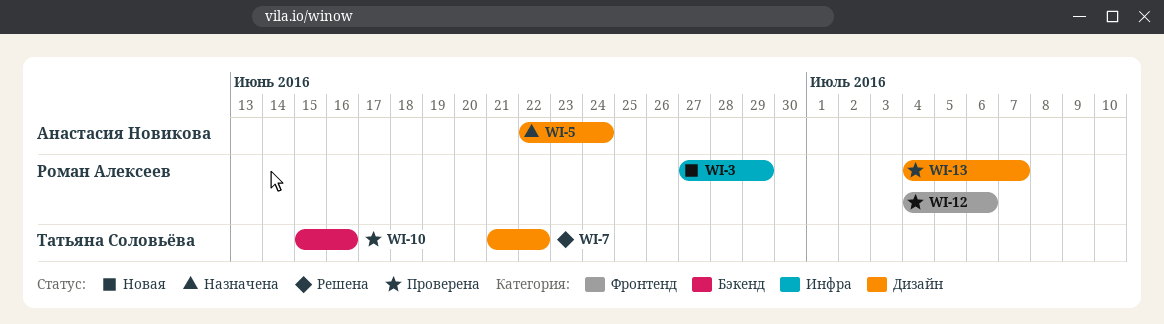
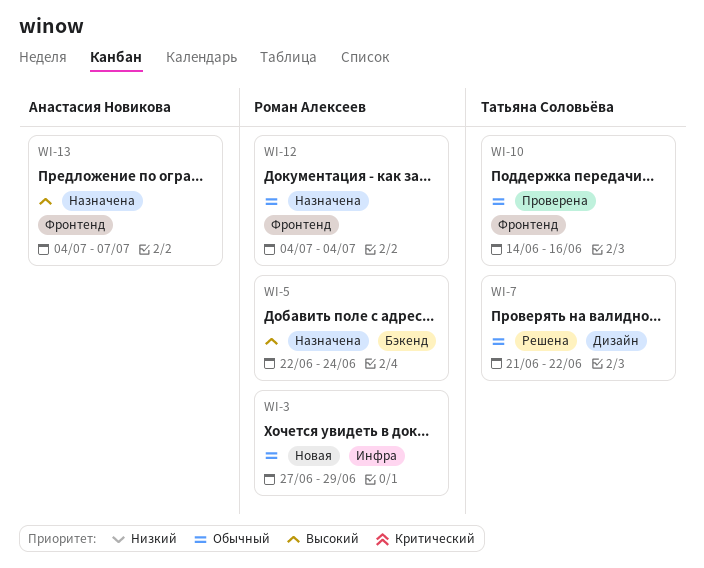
WI-5, owner: Анастасия Новикова -> Роман Алексеев
WI-5, label: Дизайн -> Бэкенд
WI-10, label: Бэкенд -> Фронтенд
WI-10, start: Jun 15 -> Jun 14
WI-12, status: Проверена -> Назначена
WI-12, due: Jul 6 -> Jul 4
WI-13, status: Проверена -> Назначена
WI-13, owner: Роман Алексеев -> Анастасия Новикова
WI-13, label: Дизайн -> Фронтенд

